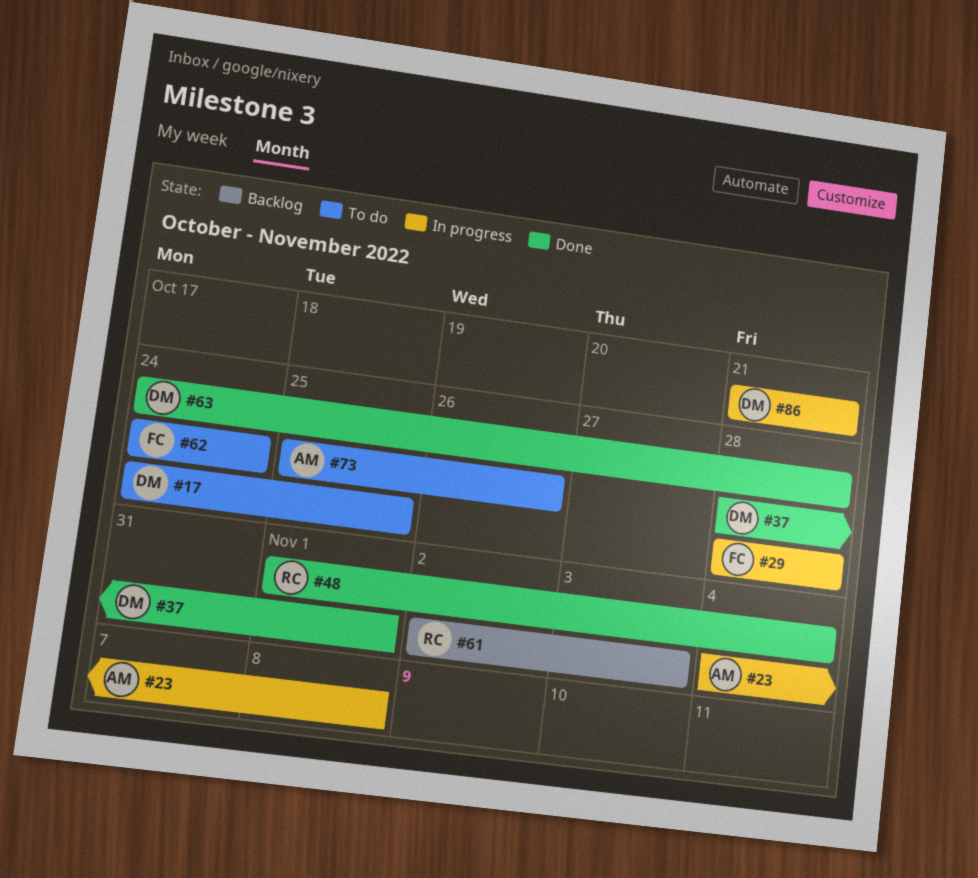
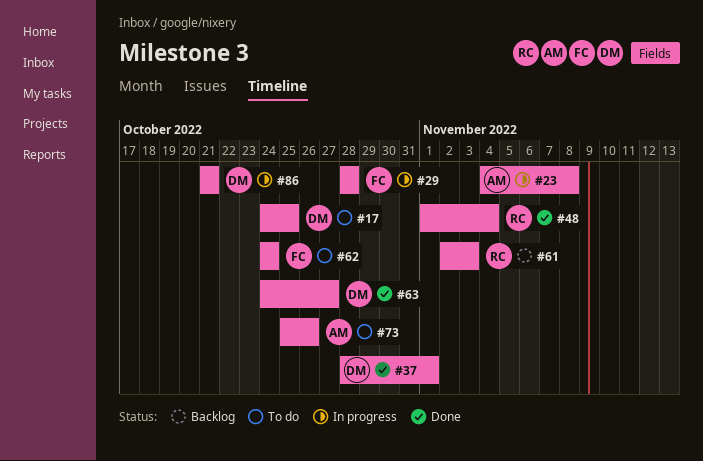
#63, due: Oct 28 -> Oct 27

